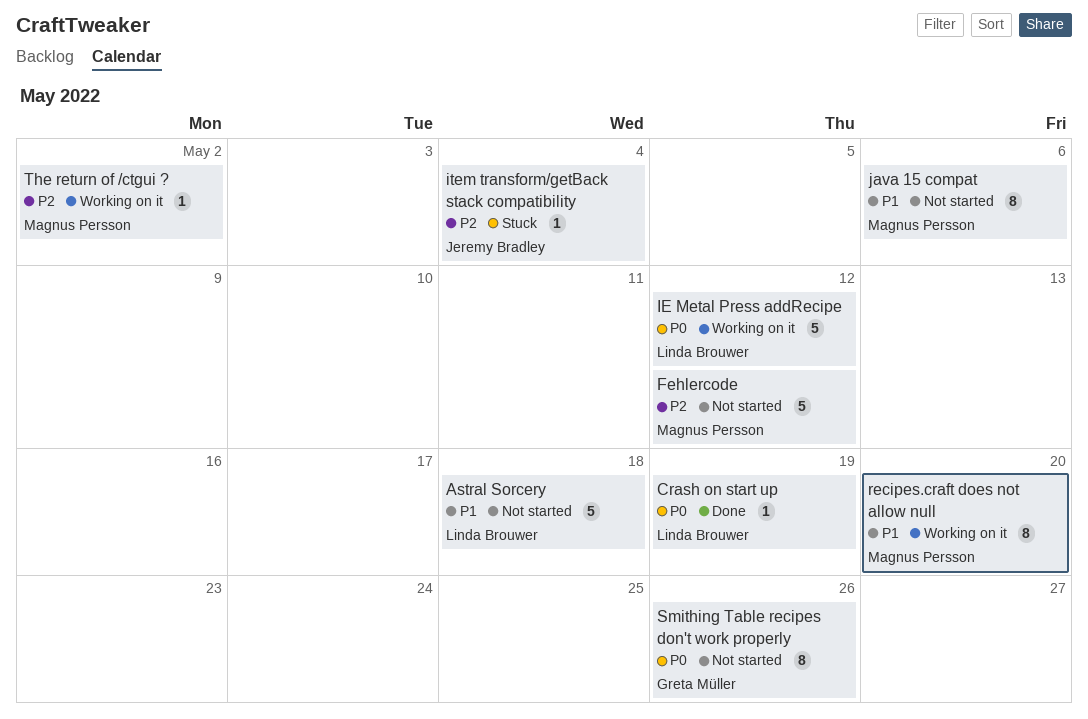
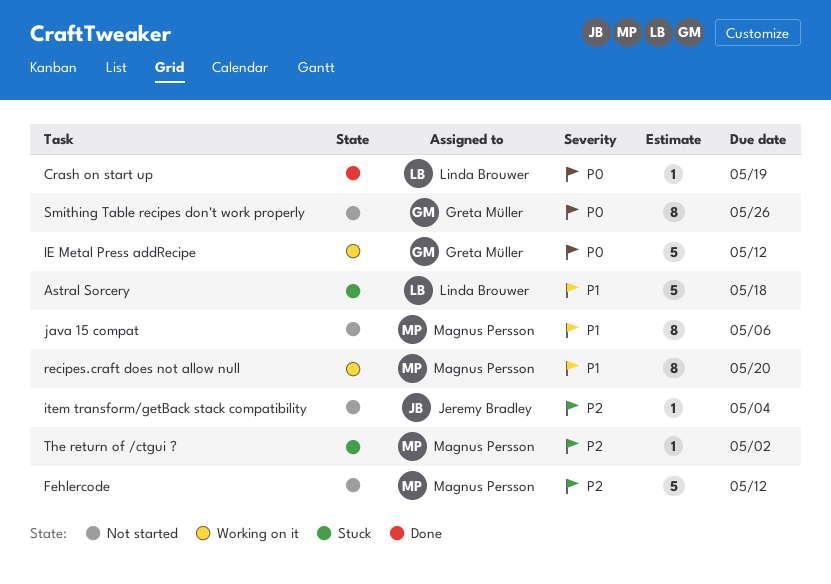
Astral Sorcery, status: Not started -> Stuck
IE Metal Press addRecipe, owner: Linda Brouwer -> Greta Müller
item transform/getBack stack compatibility, status: Stuck -> Not started
The return of /ctgui ?, status: Working on it -> Stuck

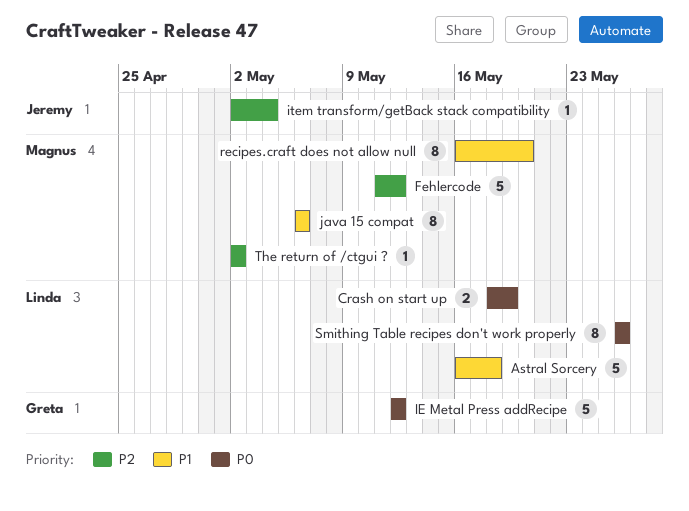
Crash on start up, estimate: 1 -> 2
Smithing Table recipes don't work properly, owner: Greta Müller -> Linda Brouwer

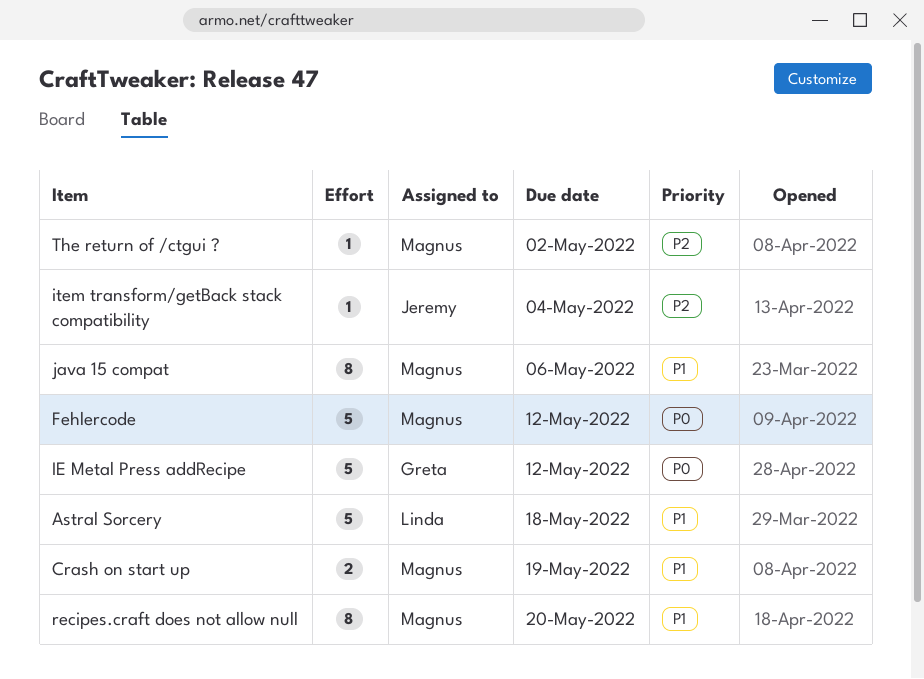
Crash on start up, owner: Linda -> Magnus
Crash on start up, priority: P0 -> P1
Fehlercode, priority: P2 -> P0
Smithing Table recipes don't work properly: present -> none

